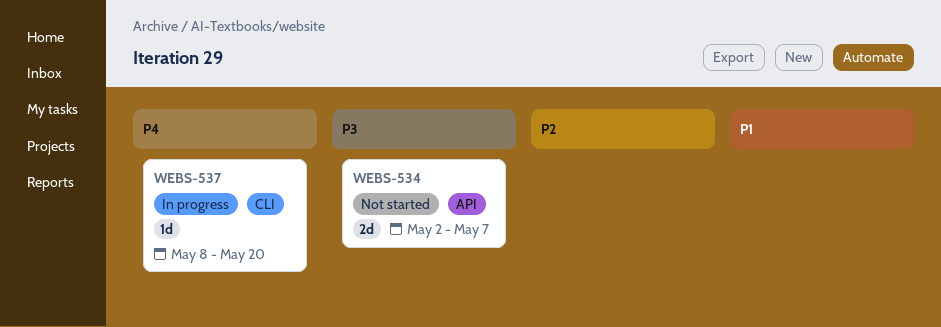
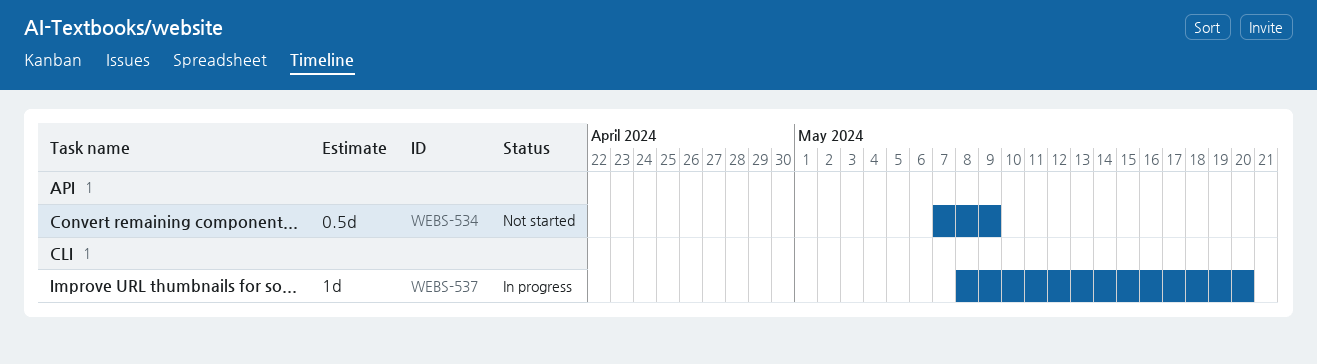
WEBS-534, estimate: 2d -> 0.5d
WEBS-534, start: May 2 -> May 7
WEBS-534, due: May 7 -> May 9

